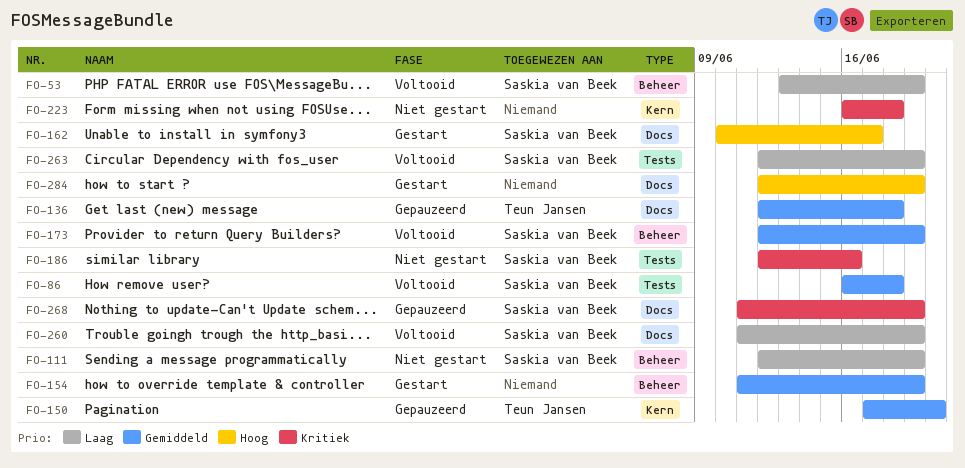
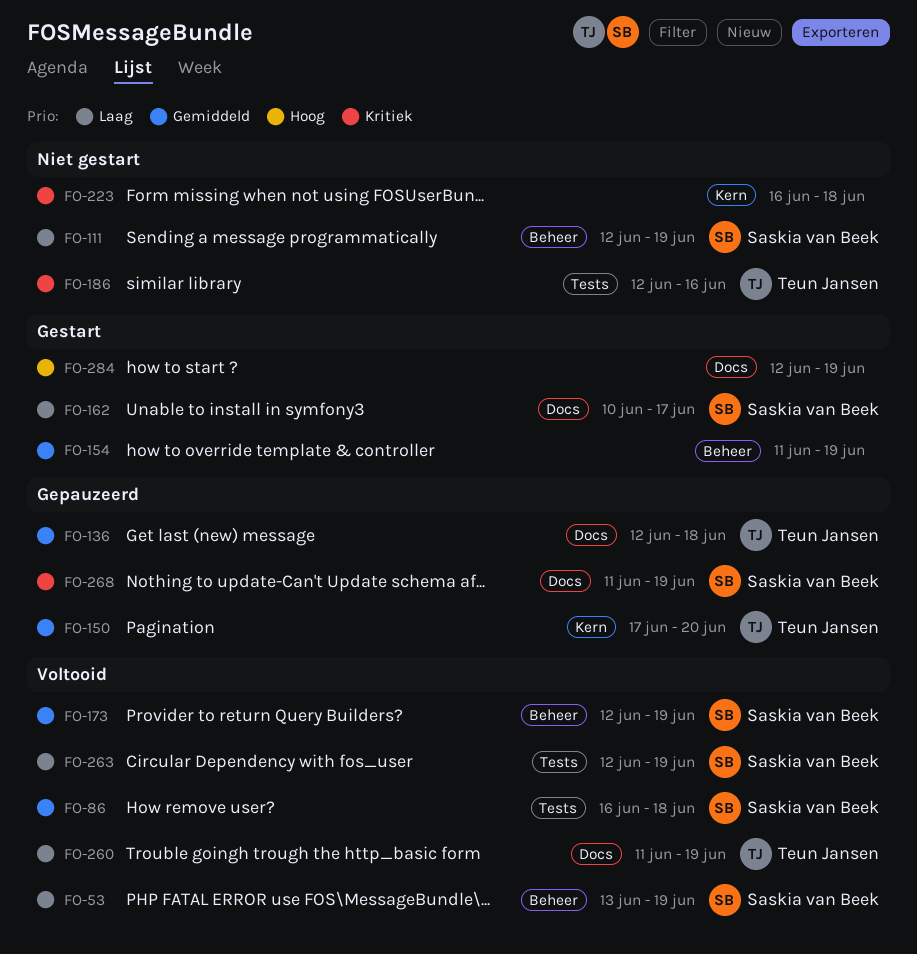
FO-162, priority: Hoog -> Laag
FO-186, owner: Saskia van Beek -> Teun Jansen
FO-260, owner: Saskia van Beek -> Teun Jansen

